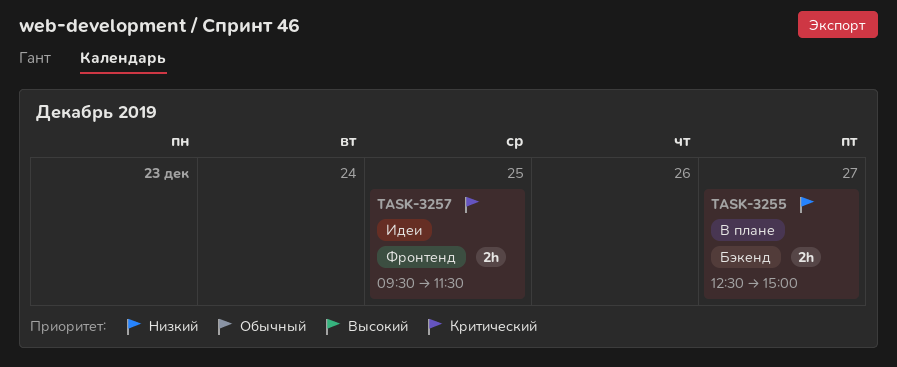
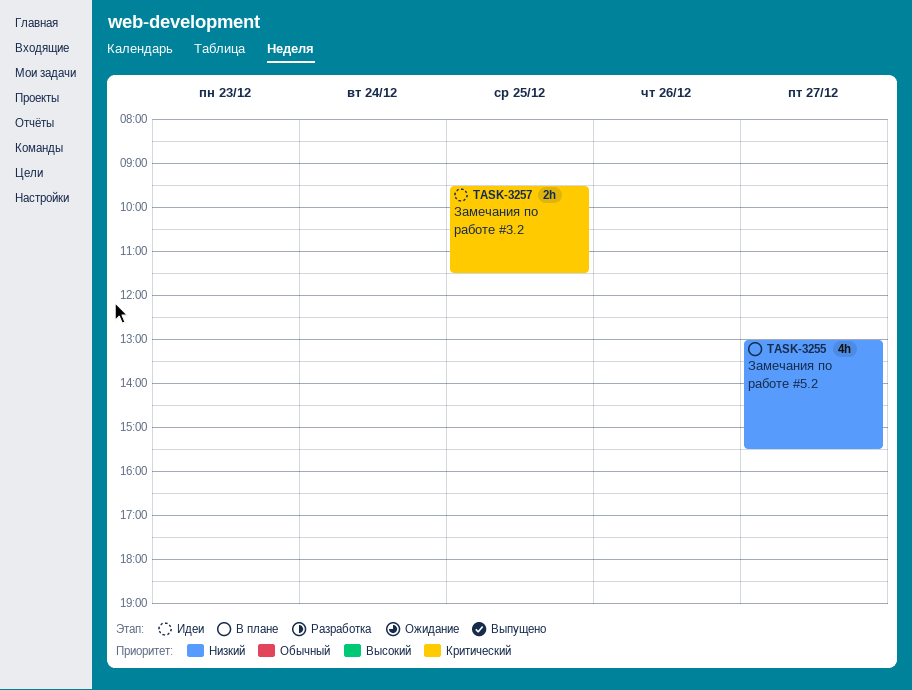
TASK-3255, estimate: 2h -> 4h
TASK-3255, begins: 12:30 -> 13:00
TASK-3255, ends: 15:00 -> 15:30

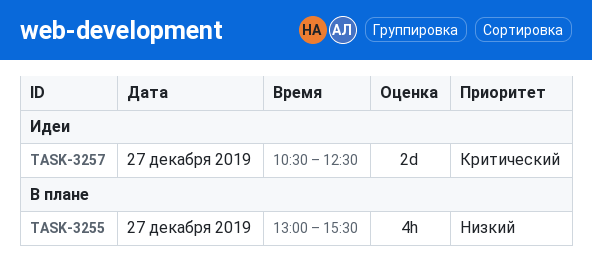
TASK-3257, estimate: 2h -> 2d
TASK-3257, day: Dec 25 -> Dec 27
TASK-3257, begins: 09:30 -> 10:30
TASK-3257, ends: 11:30 -> 12:30

